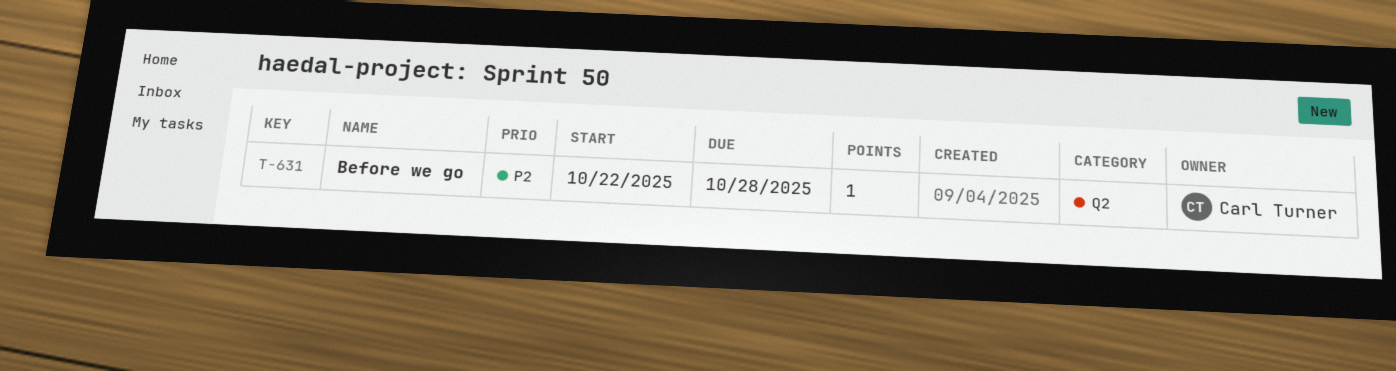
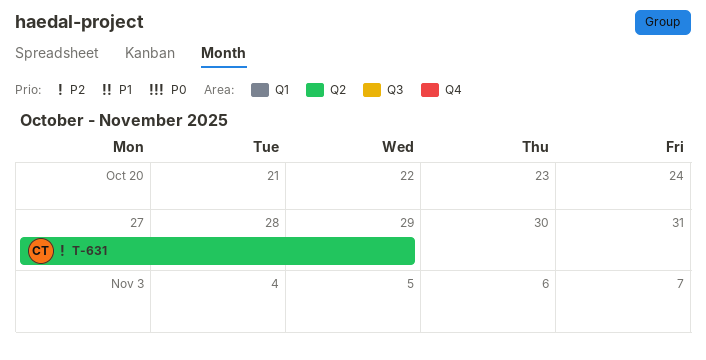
T-631, start: Oct 22 -> Oct 27
T-631, due: Oct 28 -> Oct 29

